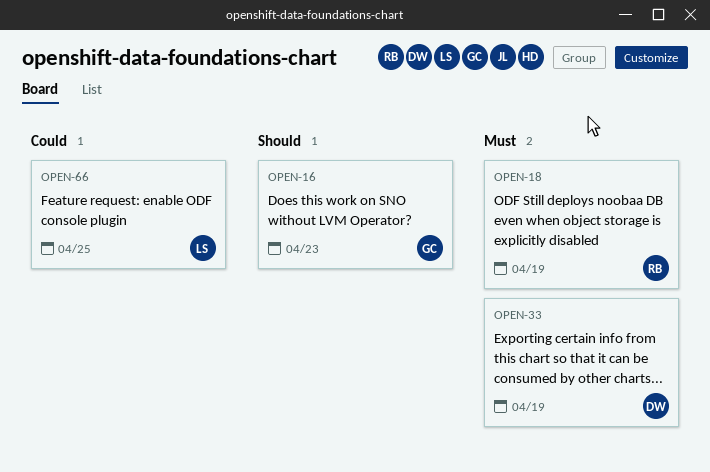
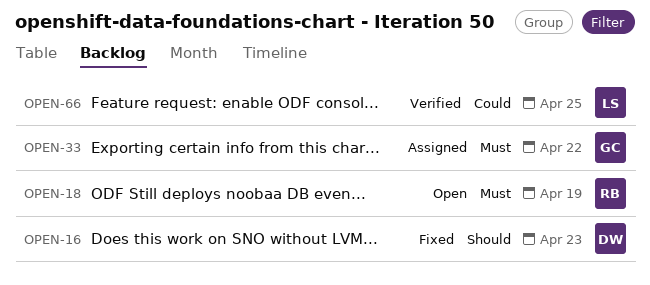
OPEN-16, owner: GC -> DW
OPEN-33, owner: DW -> GC
OPEN-33, due: Apr 19 -> Apr 22

